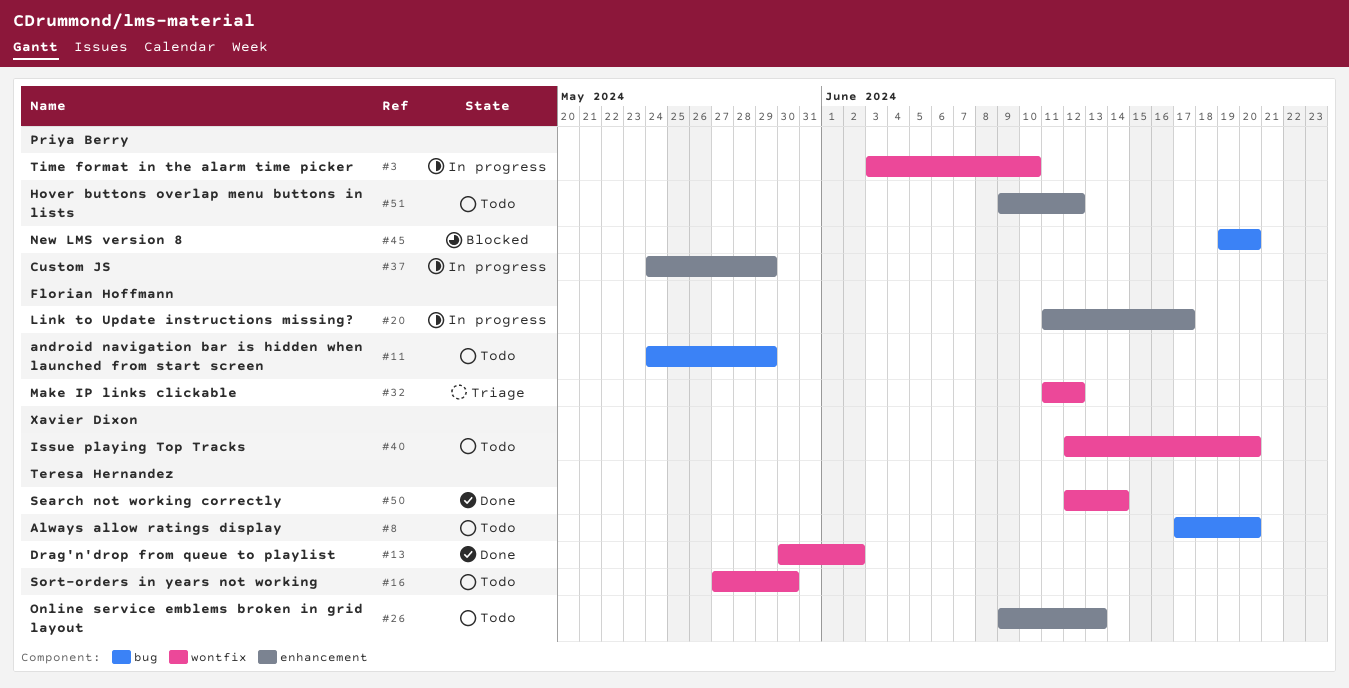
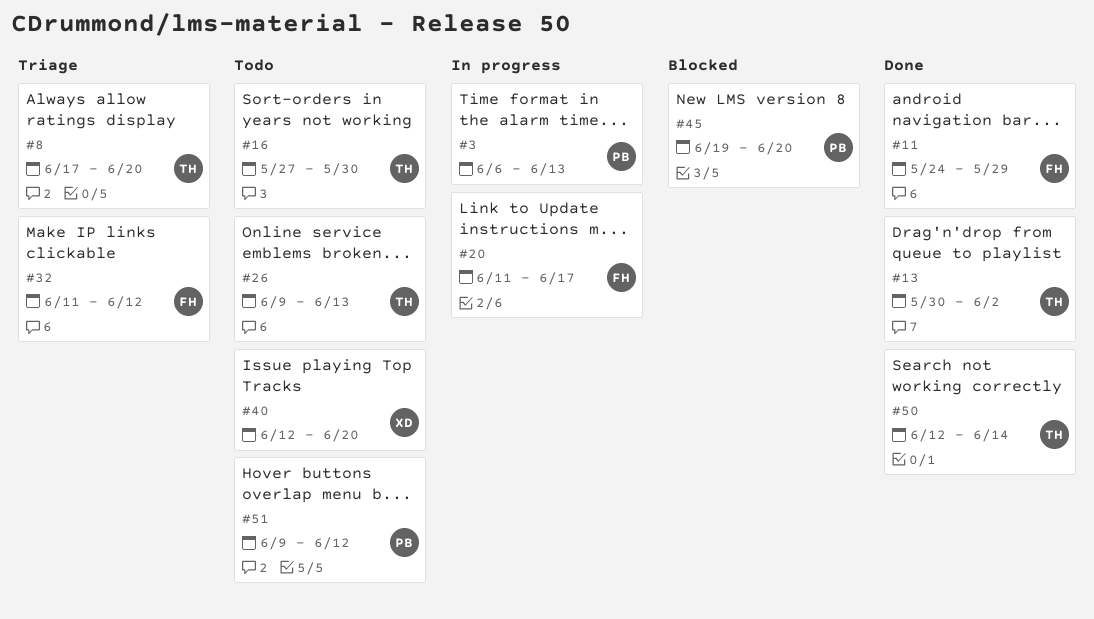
#3, start: Jun 3 -> Jun 6
#3, due: Jun 10 -> Jun 13
#8, status: Todo -> Triage
#11, status: Todo -> Done
#37: present -> none

